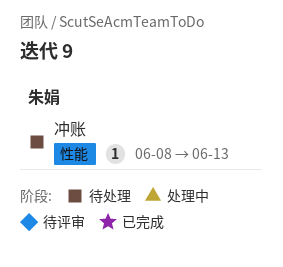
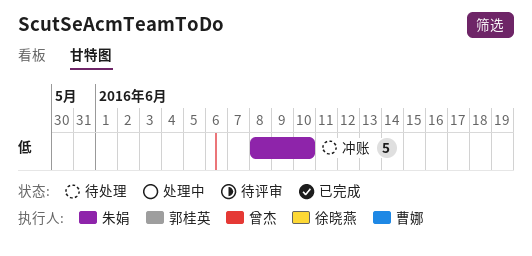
冲账, estimate: 1 -> 5
冲账, due: Jun 13 -> Jun 10

